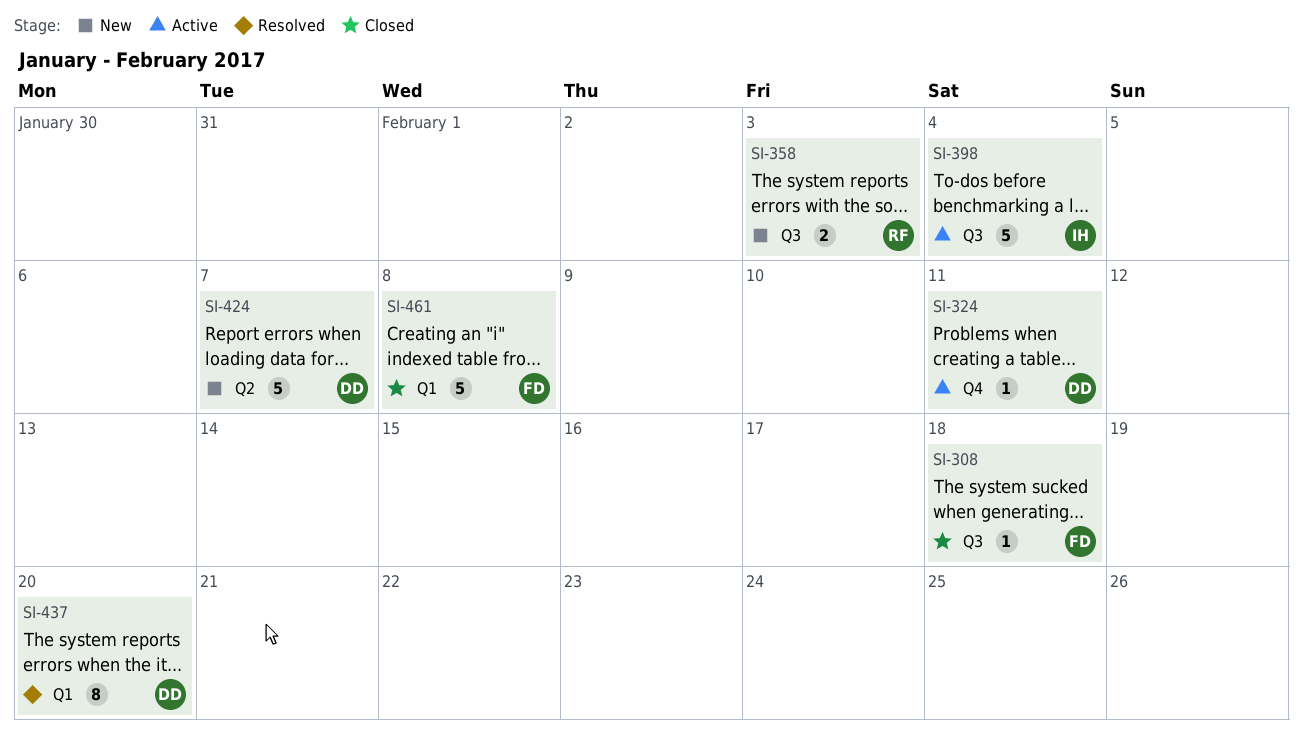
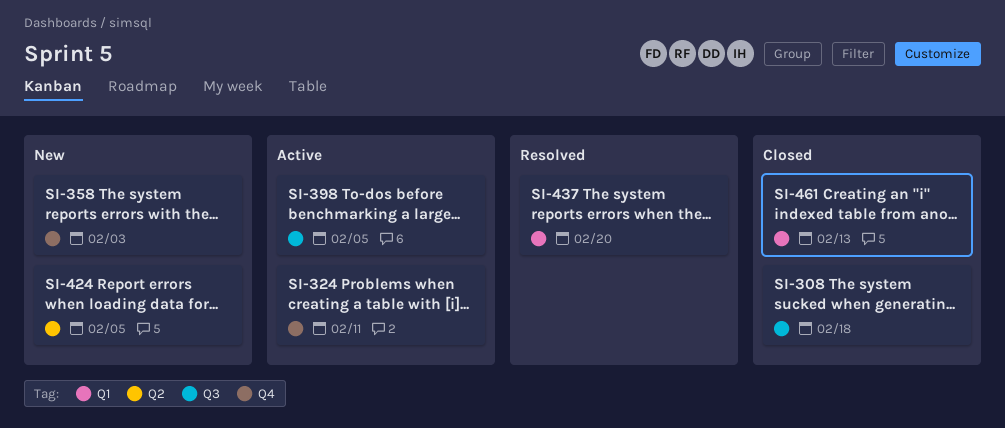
SI-358, label: Q3 -> Q4
SI-398, due: Feb 4 -> Feb 5
SI-424, due: Feb 7 -> Feb 5
SI-461, due: Feb 8 -> Feb 13

